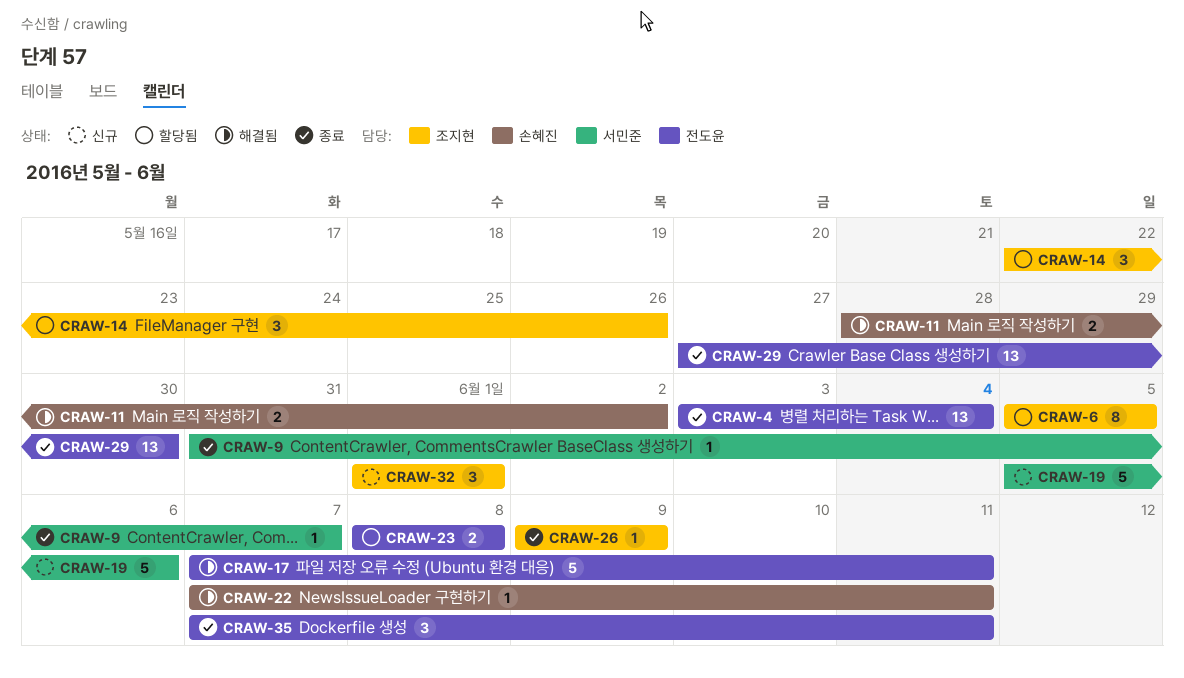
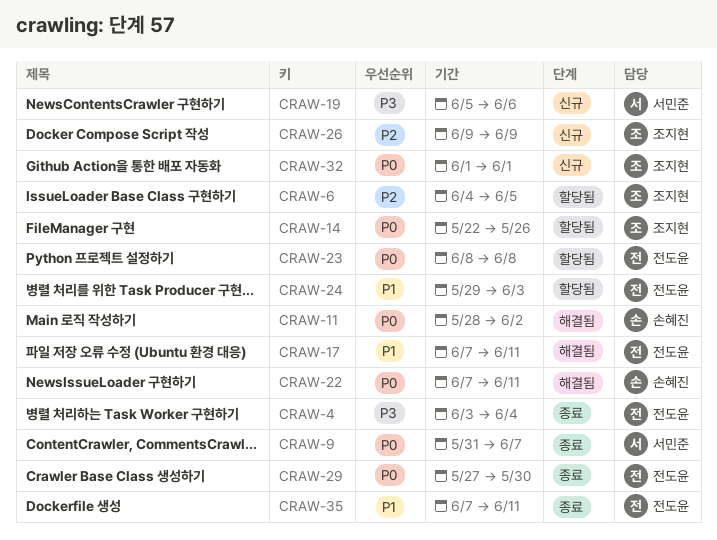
CRAW-6, start: Jun 5 -> Jun 4
CRAW-24: none -> present
CRAW-26, status: 종료 -> 신규

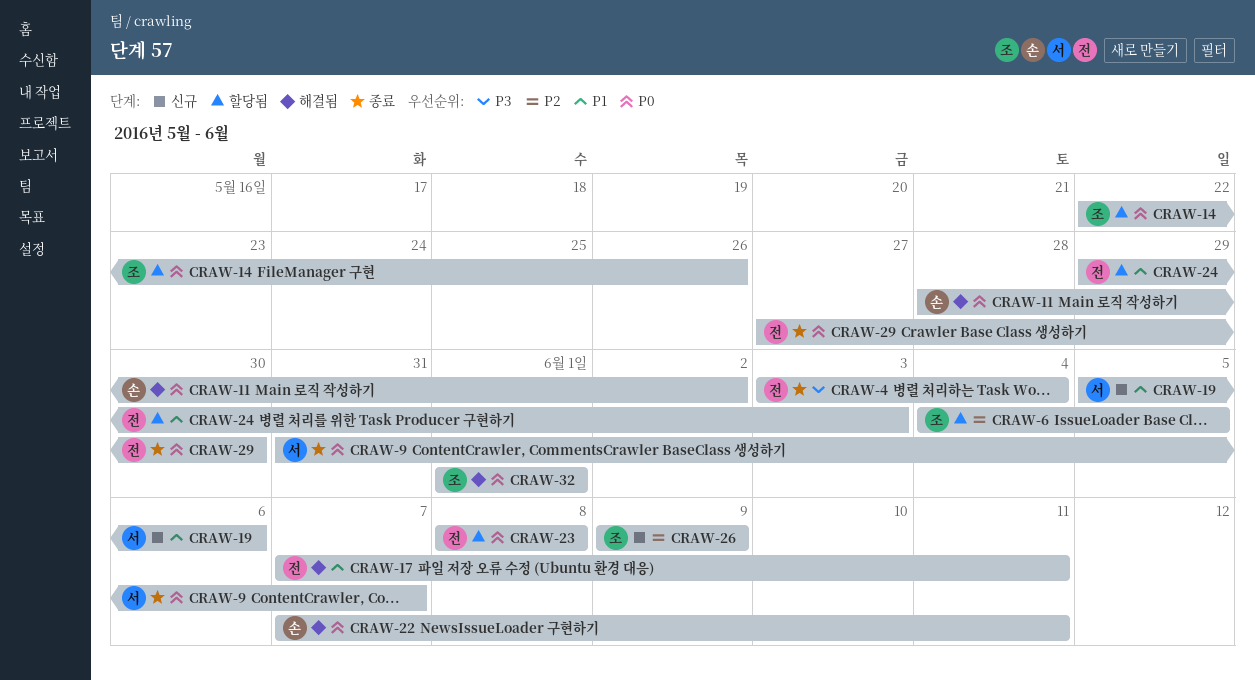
CRAW-19, priority: P3 -> P1
CRAW-32, status: 신규 -> 해결됨
CRAW-35: present -> none

